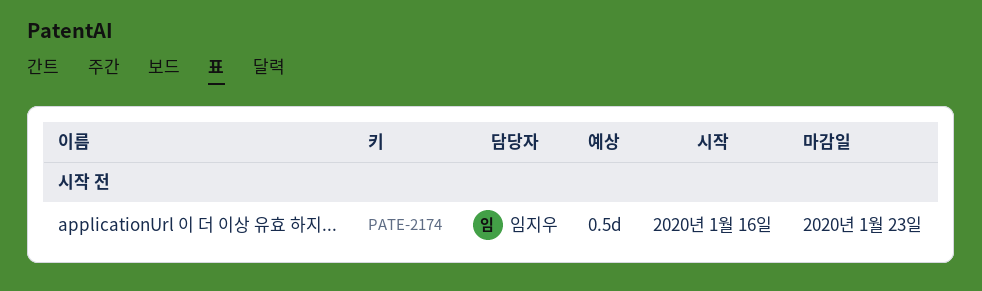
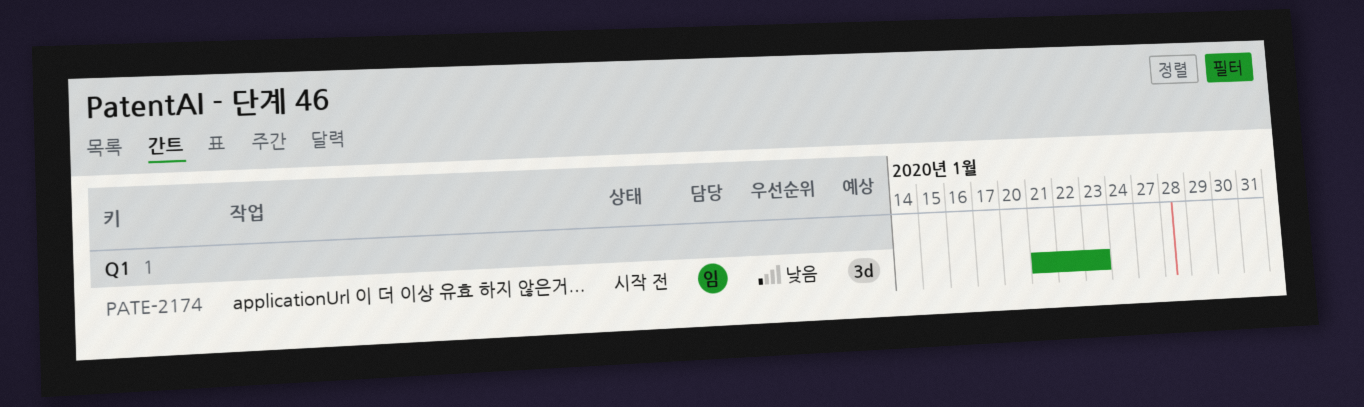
PATE-2174, estimate: 0.5d -> 3d
PATE-2174, start: Jan 16 -> Jan 21

